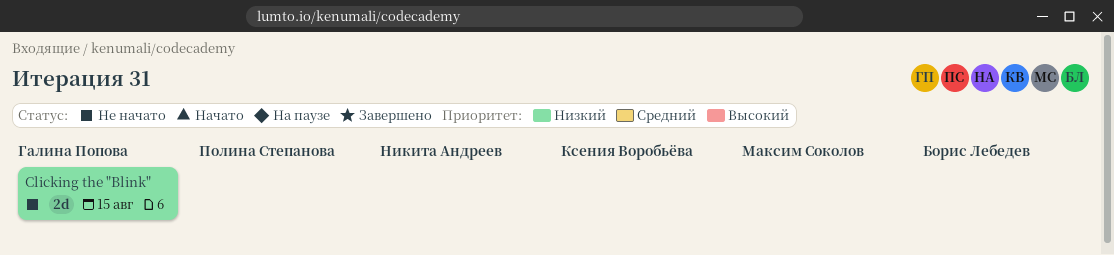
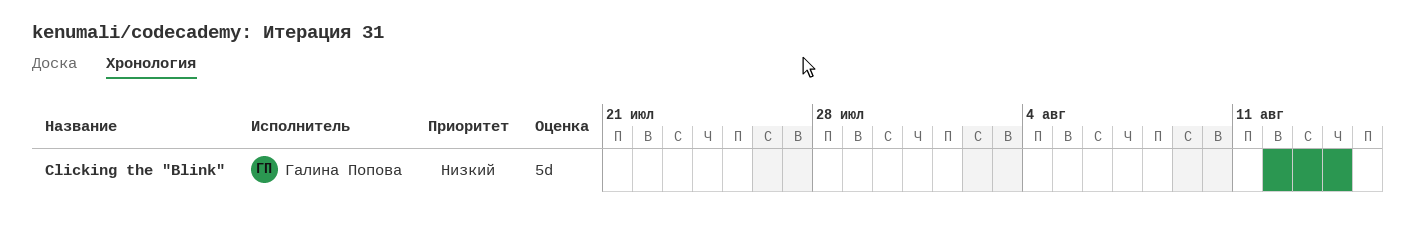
Clicking the "Blink", estimate: 2d -> 5d
Clicking the "Blink", due: Aug 15 -> Aug 14

